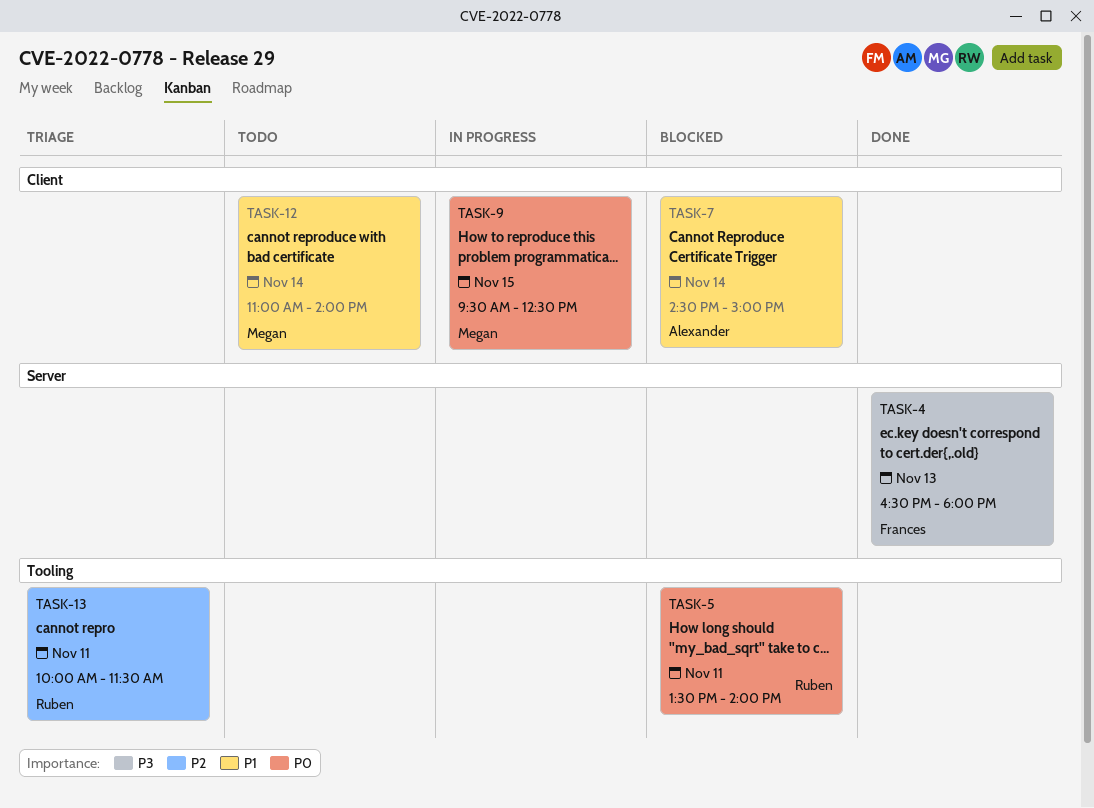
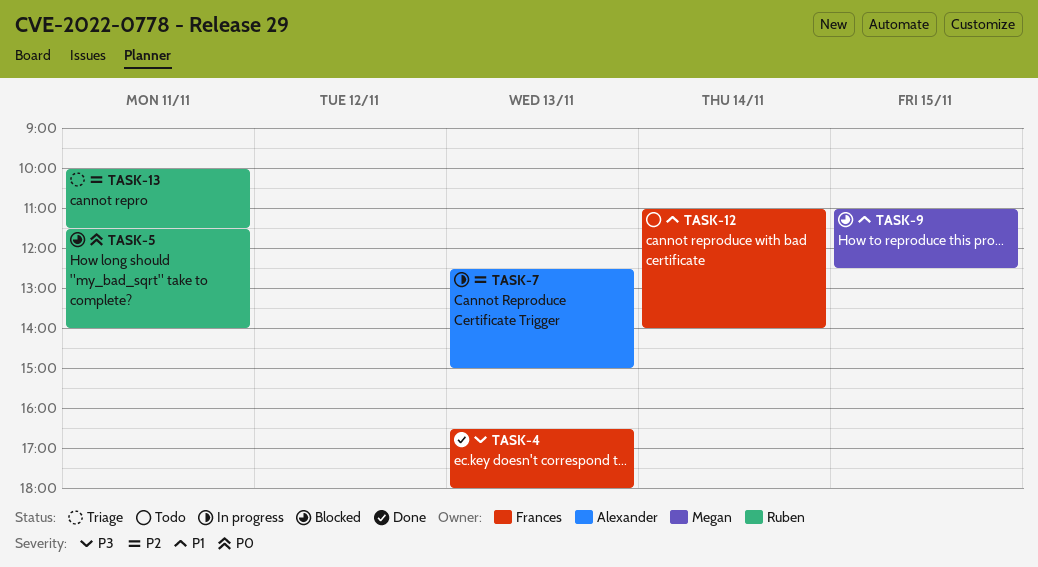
TASK-5, begins: 13:30 -> 11:30
TASK-7, status: Blocked -> In progress
TASK-7, priority: P1 -> P2
TASK-7, day: Nov 14 -> Nov 13
TASK-7, begins: 14:30 -> 12:30
TASK-9, status: In progress -> Blocked
TASK-9, priority: P0 -> P1
TASK-9, begins: 09:30 -> 11:00
TASK-12, owner: Megan -> Frances

